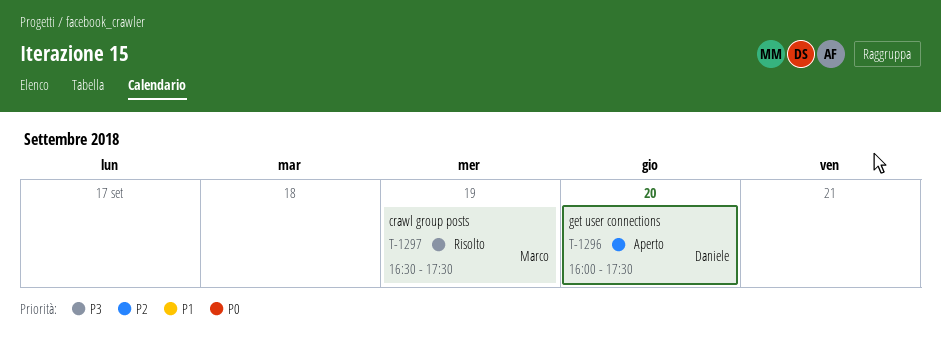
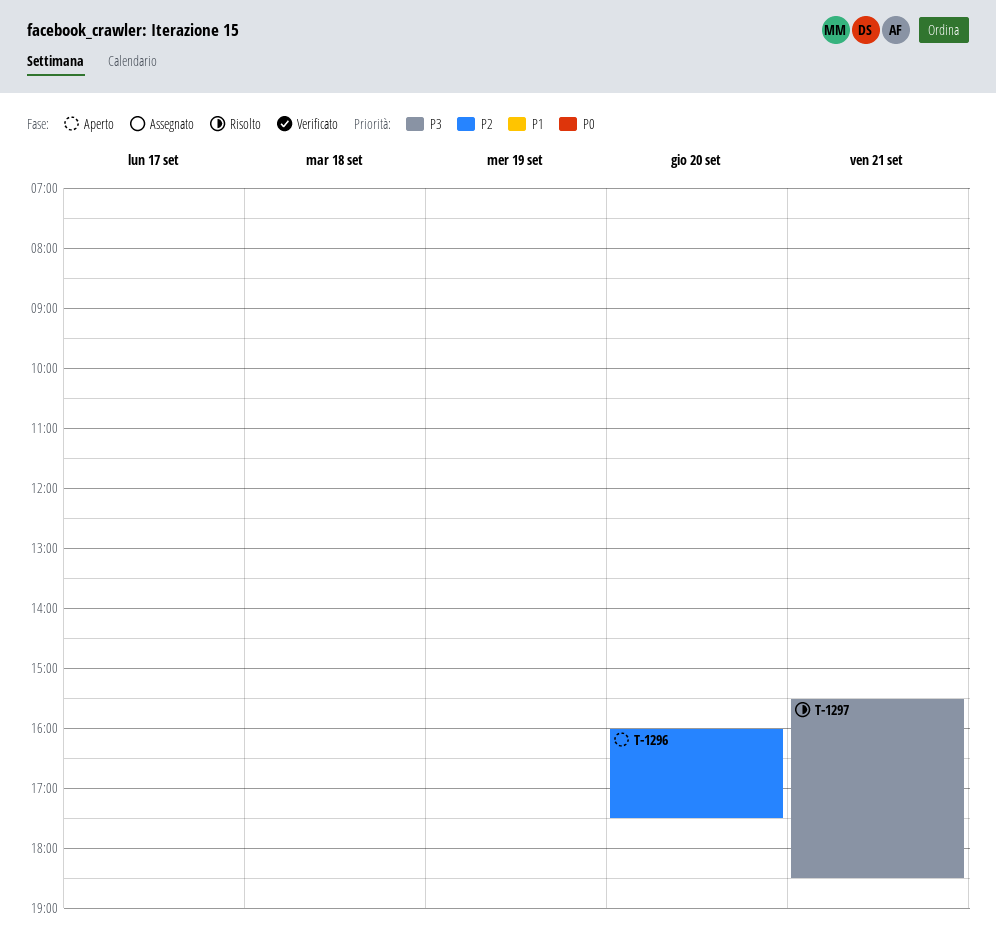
T-1297, day: Sep 19 -> Sep 21
T-1297, begins: 16:30 -> 15:30
T-1297, ends: 17:30 -> 18:30

